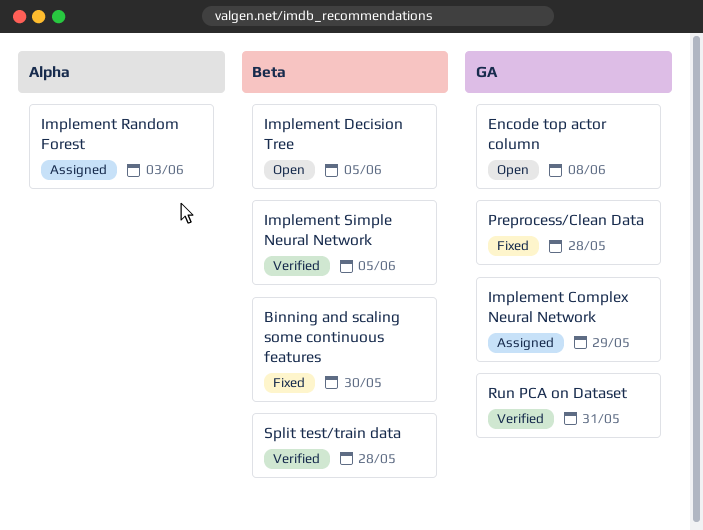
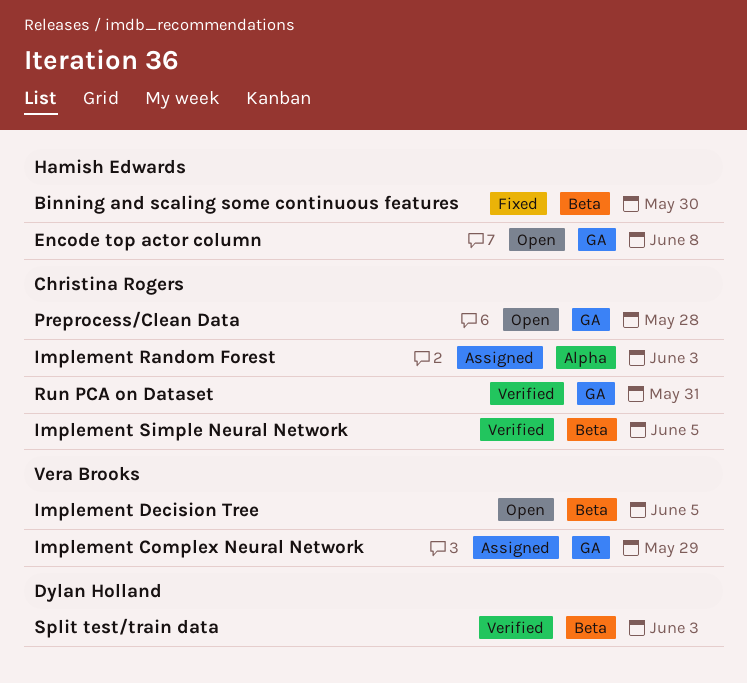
Preprocess/Clean Data, status: Fixed -> Open
Split test/train data, due: May 28 -> Jun 3

